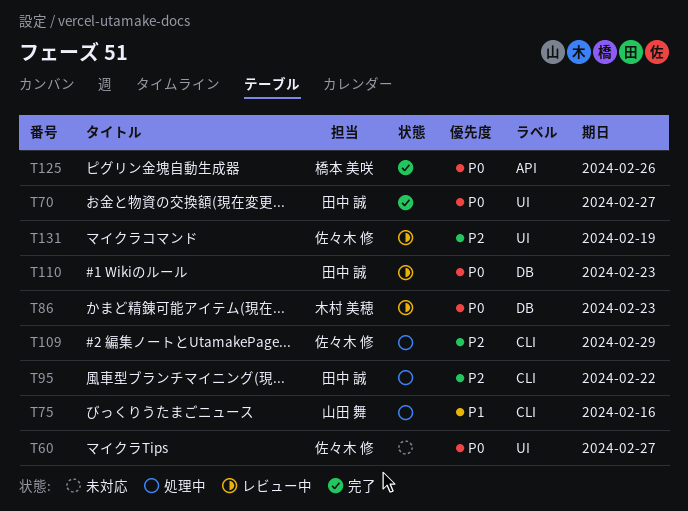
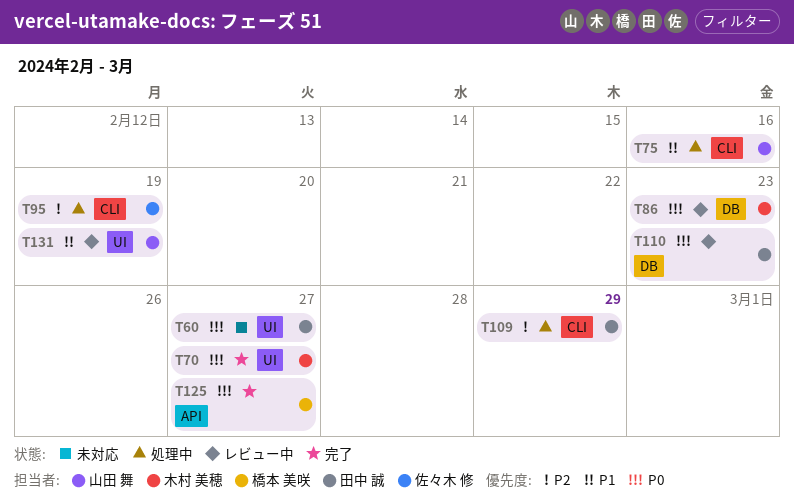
T60, owner: 佐々木 修 -> 田中 誠
T70, owner: 田中 誠 -> 木村 美穂
T95, owner: 田中 誠 -> 佐々木 修
T95, due: Feb 22 -> Feb 19
T109, owner: 佐々木 修 -> 田中 誠
T125, due: Feb 26 -> Feb 27
T131, owner: 佐々木 修 -> 山田 舞
T131, priority: P2 -> P1

